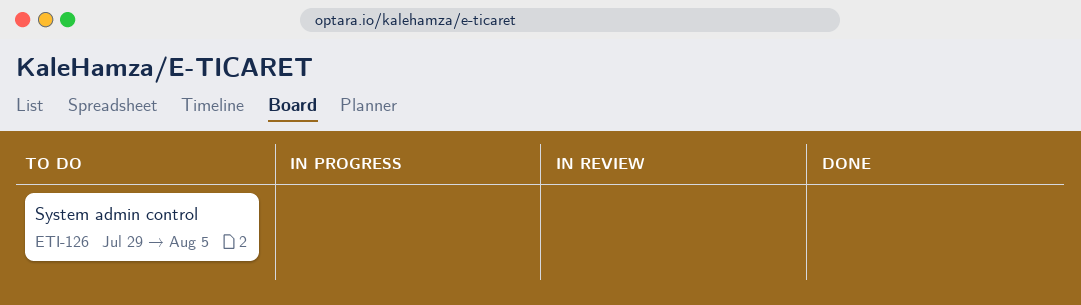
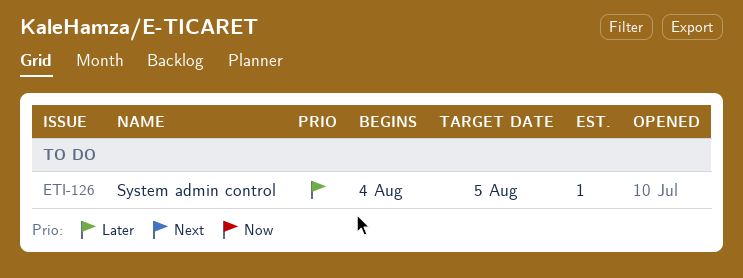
ETI-126, start: Jul 29 -> Aug 4

